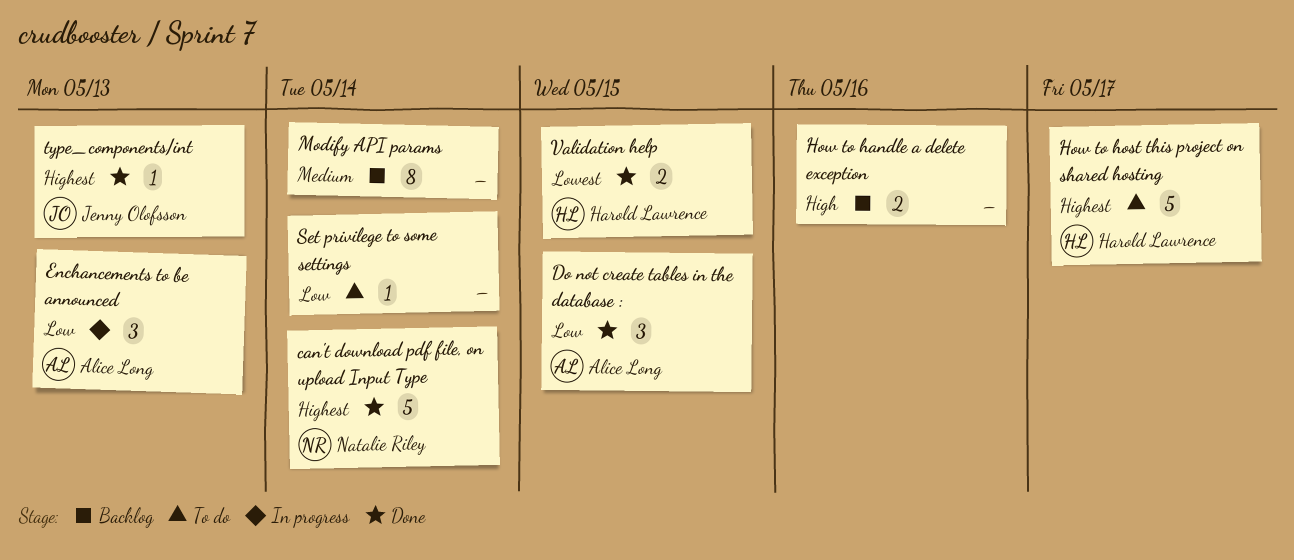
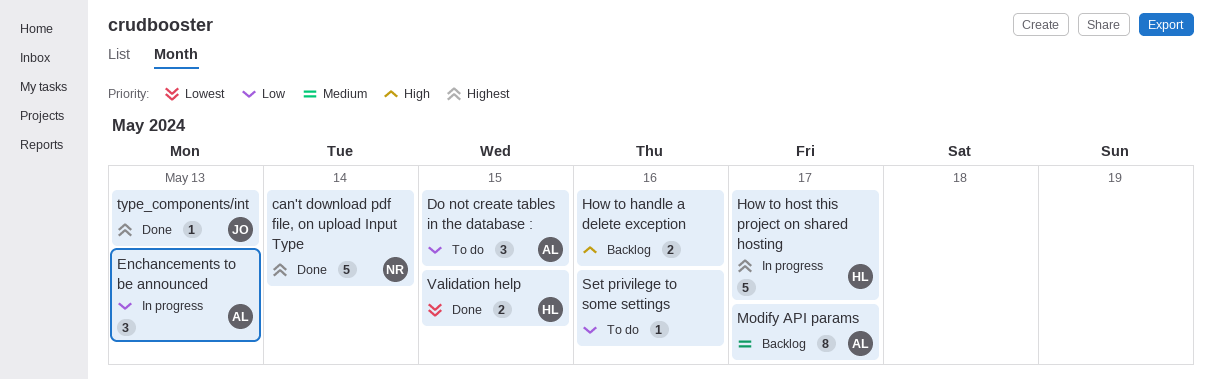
Do not create tables in the database :, status: Done -> To do
How to host this project on shared hosting, status: To do -> In progress
Modify API params, owner: none -> Alice Long
Modify API params, due: May 14 -> May 17
Set privilege to some settings, due: May 14 -> May 16

